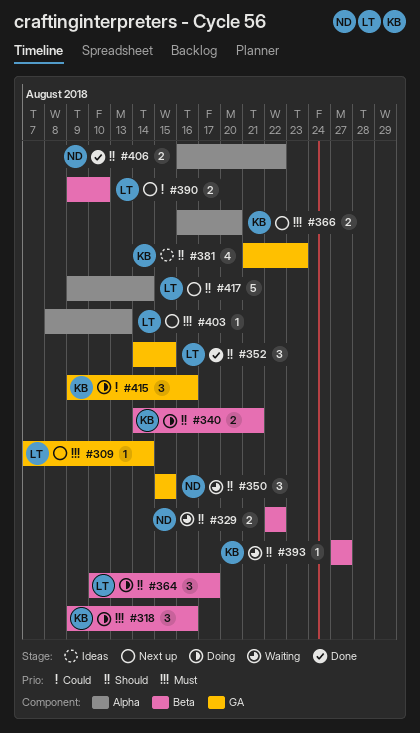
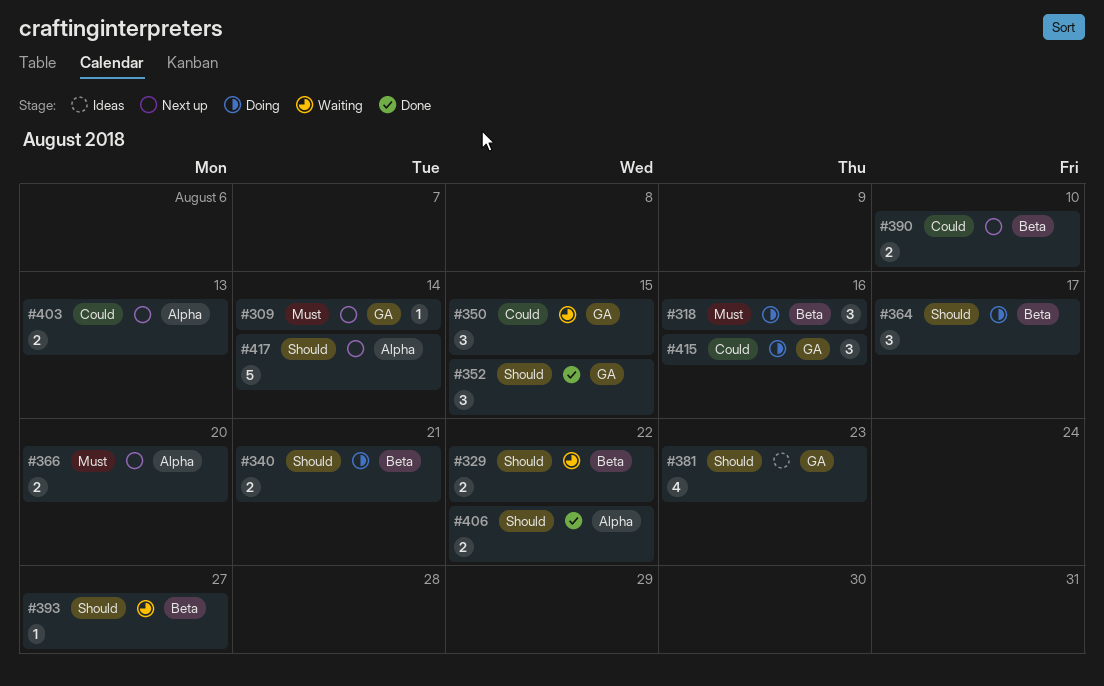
#350, priority: Should -> Could
#403, priority: Must -> Could
#403, estimate: 1 -> 2

